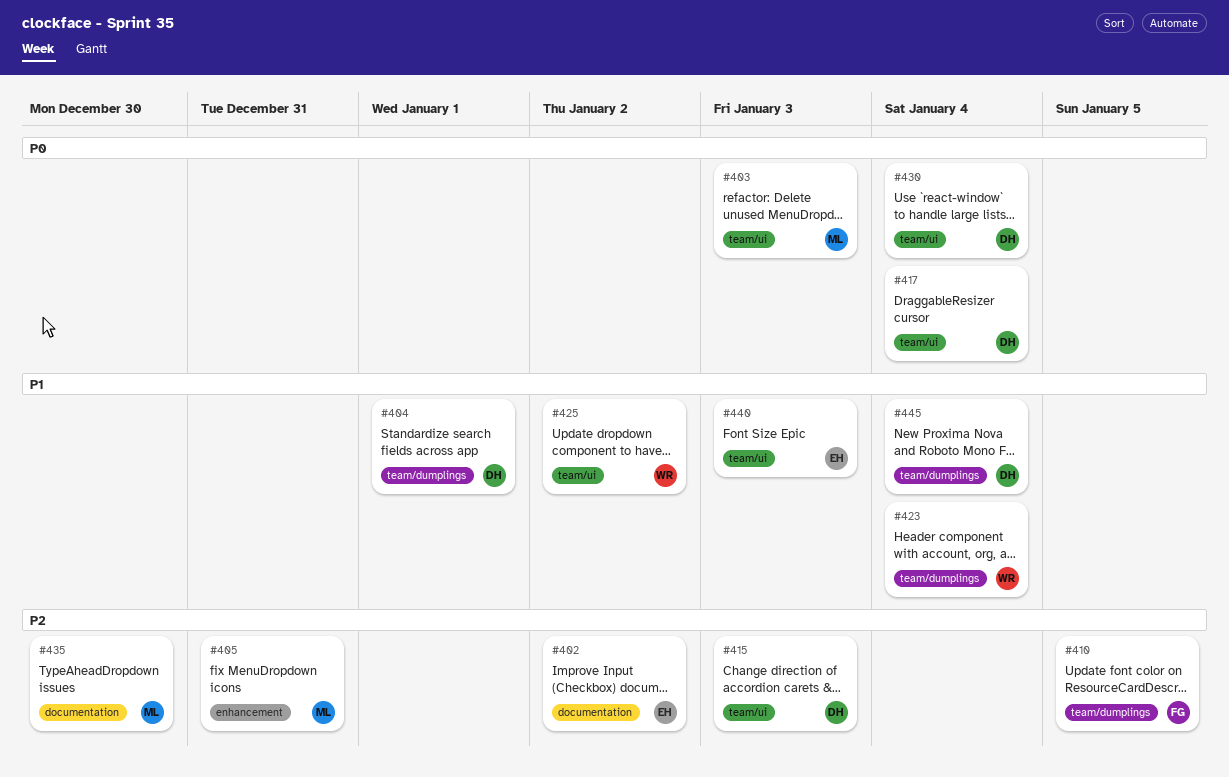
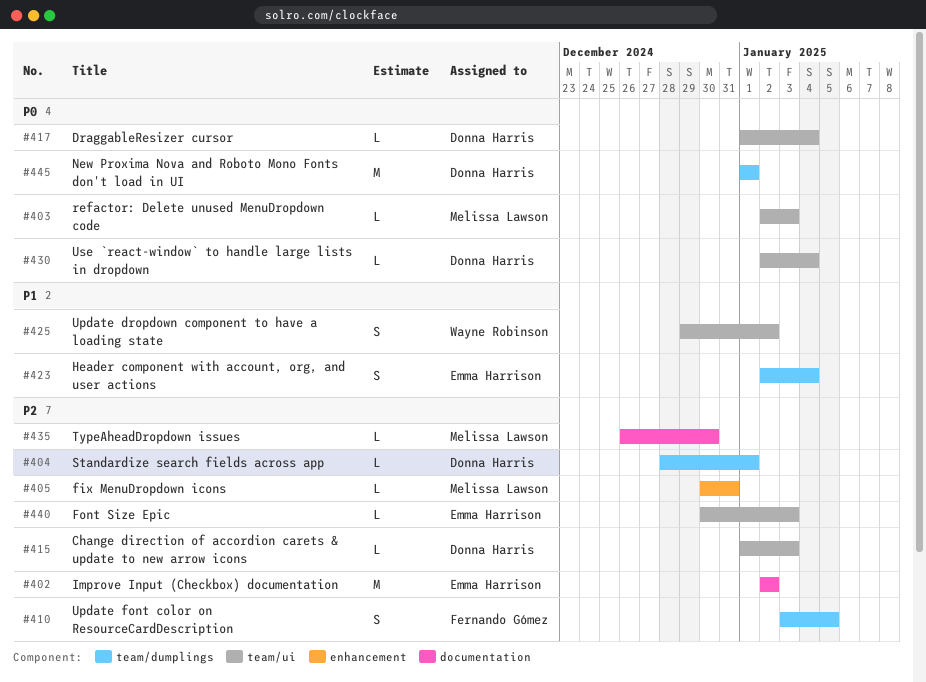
#404, priority: P1 -> P2
#423, owner: Wayne Robinson -> Emma Harrison
#440, priority: P1 -> P2
#445, priority: P1 -> P0
#445, due: Jan 4 -> Jan 1

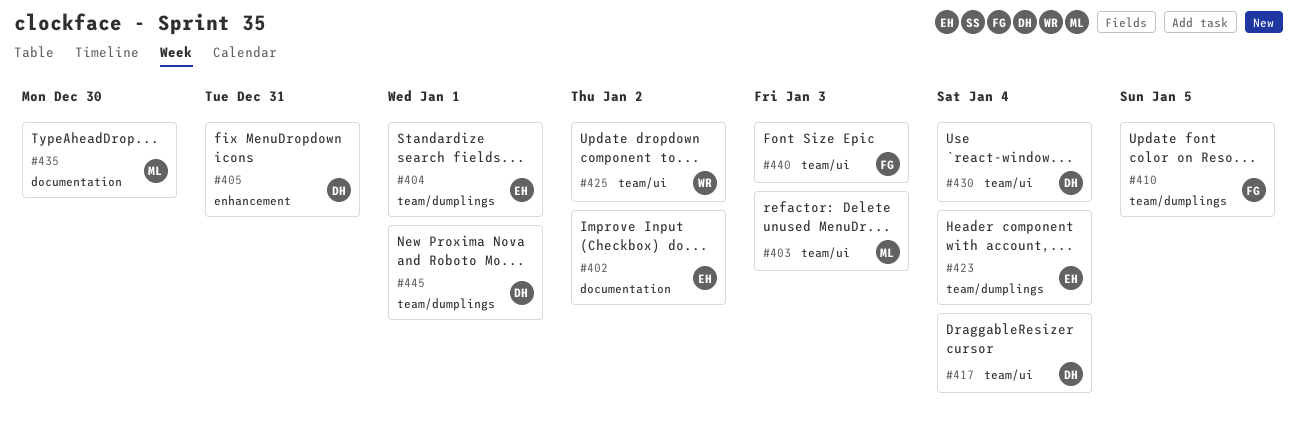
#404, owner: Donna Harris -> Emma Harrison
#405, owner: Melissa Lawson -> Donna Harris
#415: present -> none
#440, owner: Emma Harrison -> Fernando Gómez

